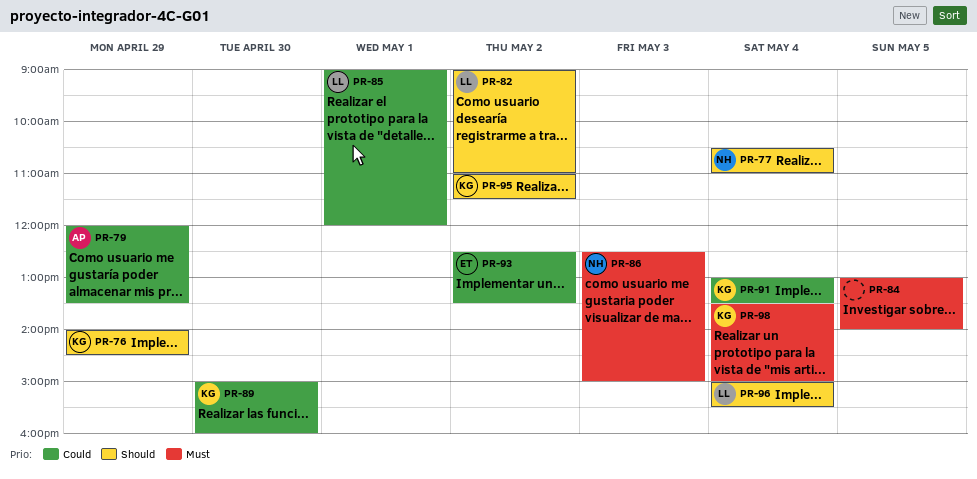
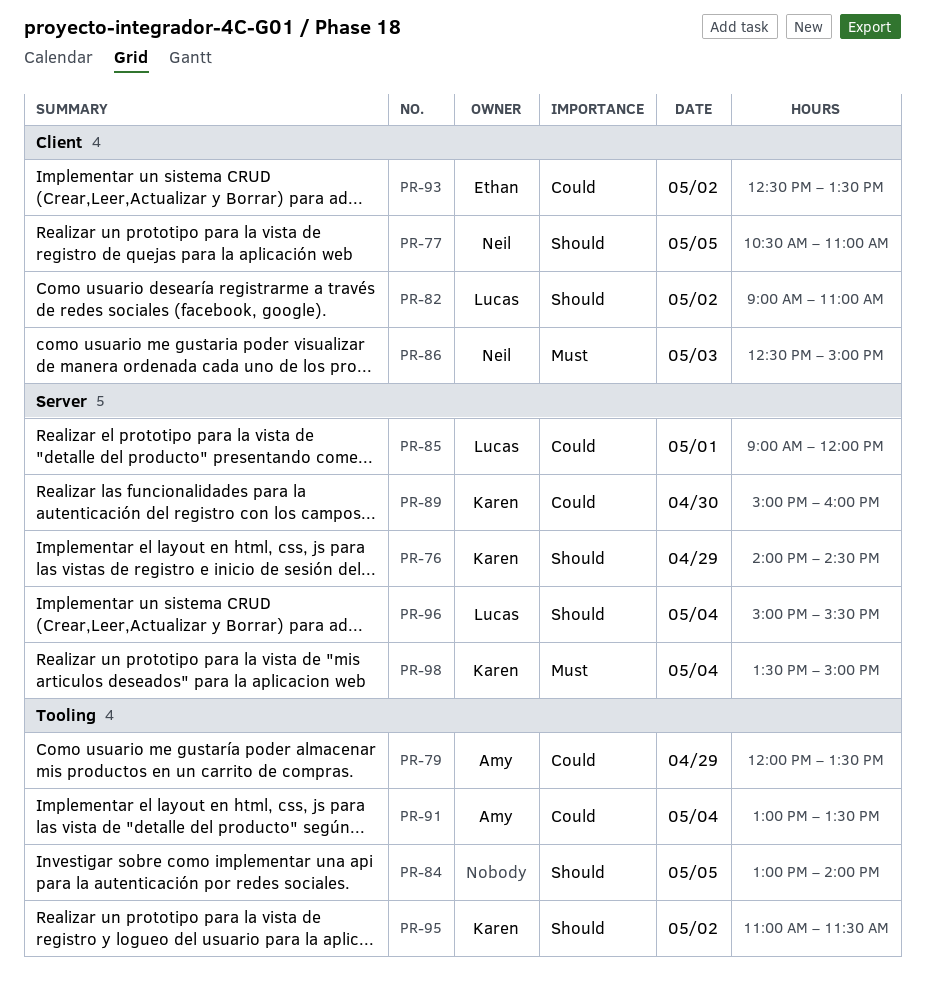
PR-77, day: May 4 -> May 5
PR-84, priority: Must -> Should
PR-91, owner: Karen -> Amy

